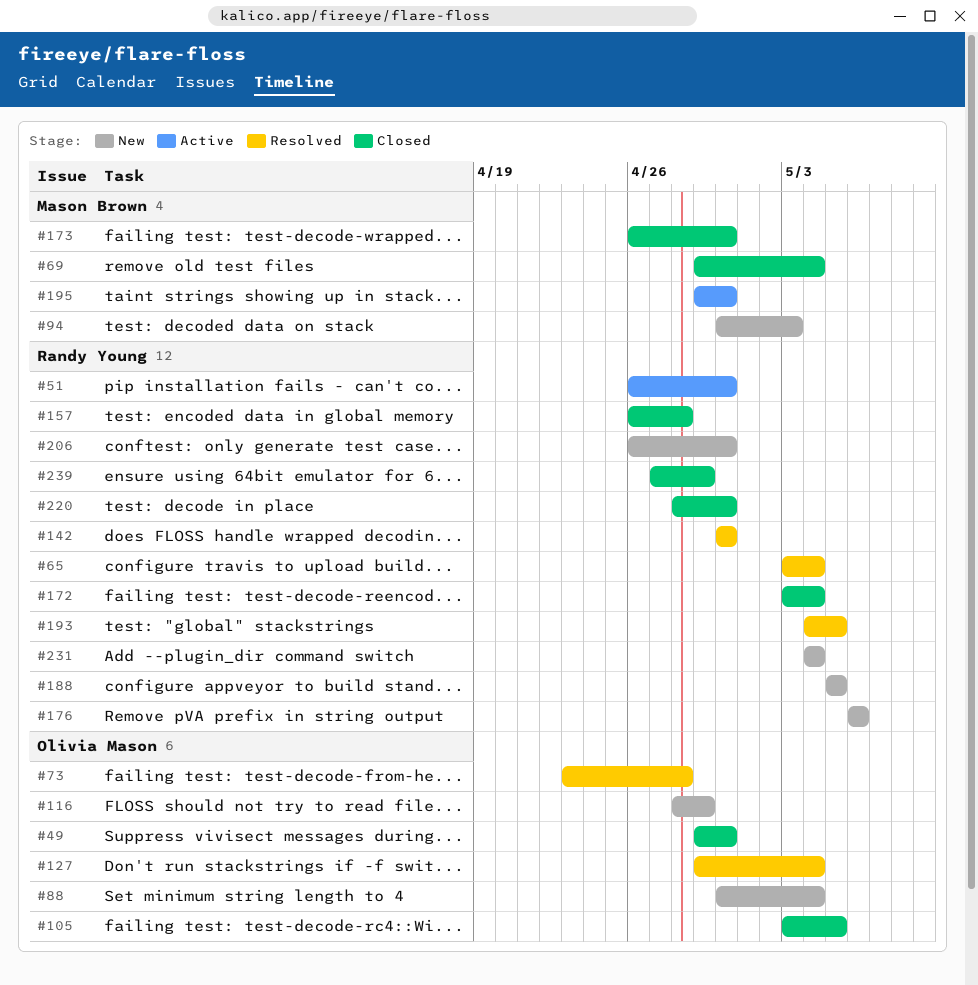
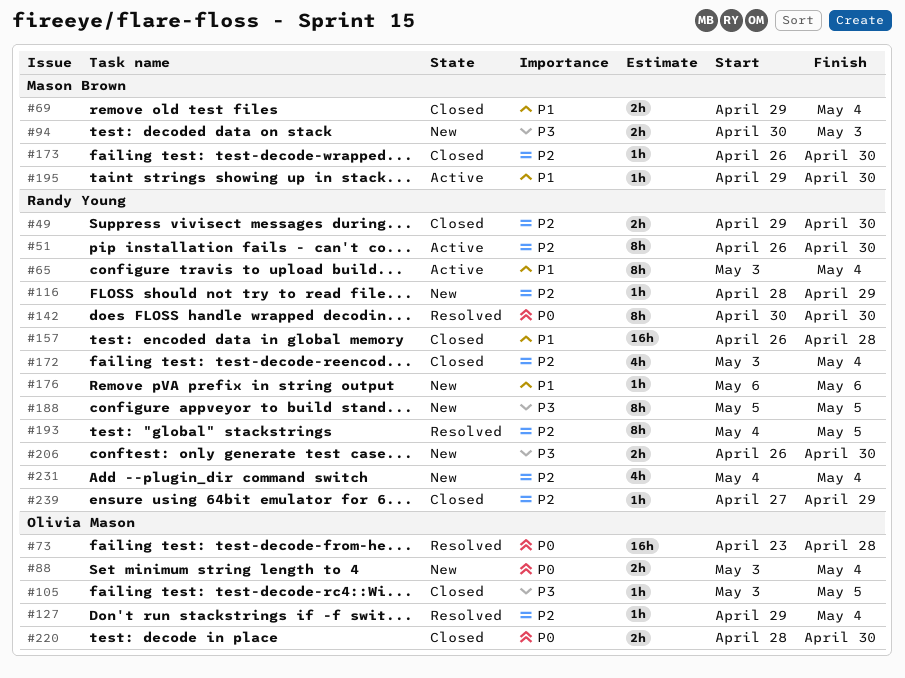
#49, owner: Olivia Mason -> Randy Young
#65, status: Resolved -> Active
#88, start: Apr 30 -> May 3
#116, owner: Olivia Mason -> Randy Young
#220, owner: Randy Young -> Olivia Mason

